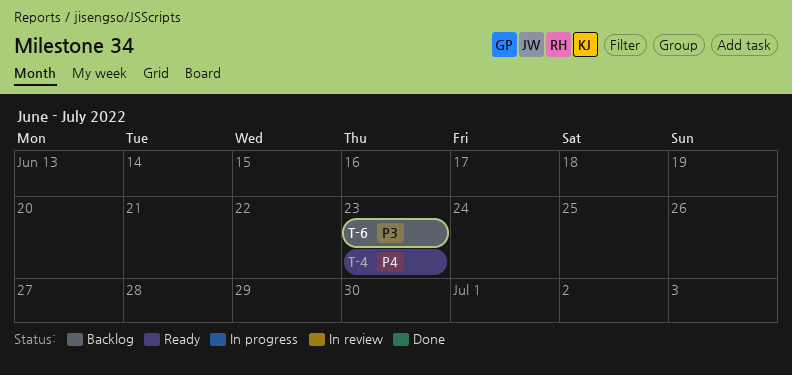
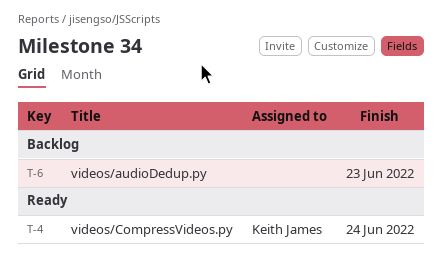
T-4, due: Jun 23 -> Jun 24

